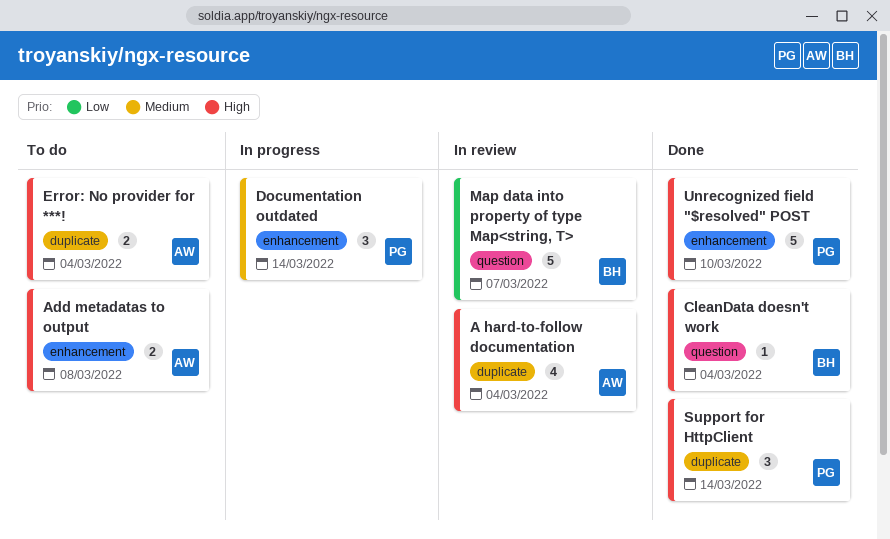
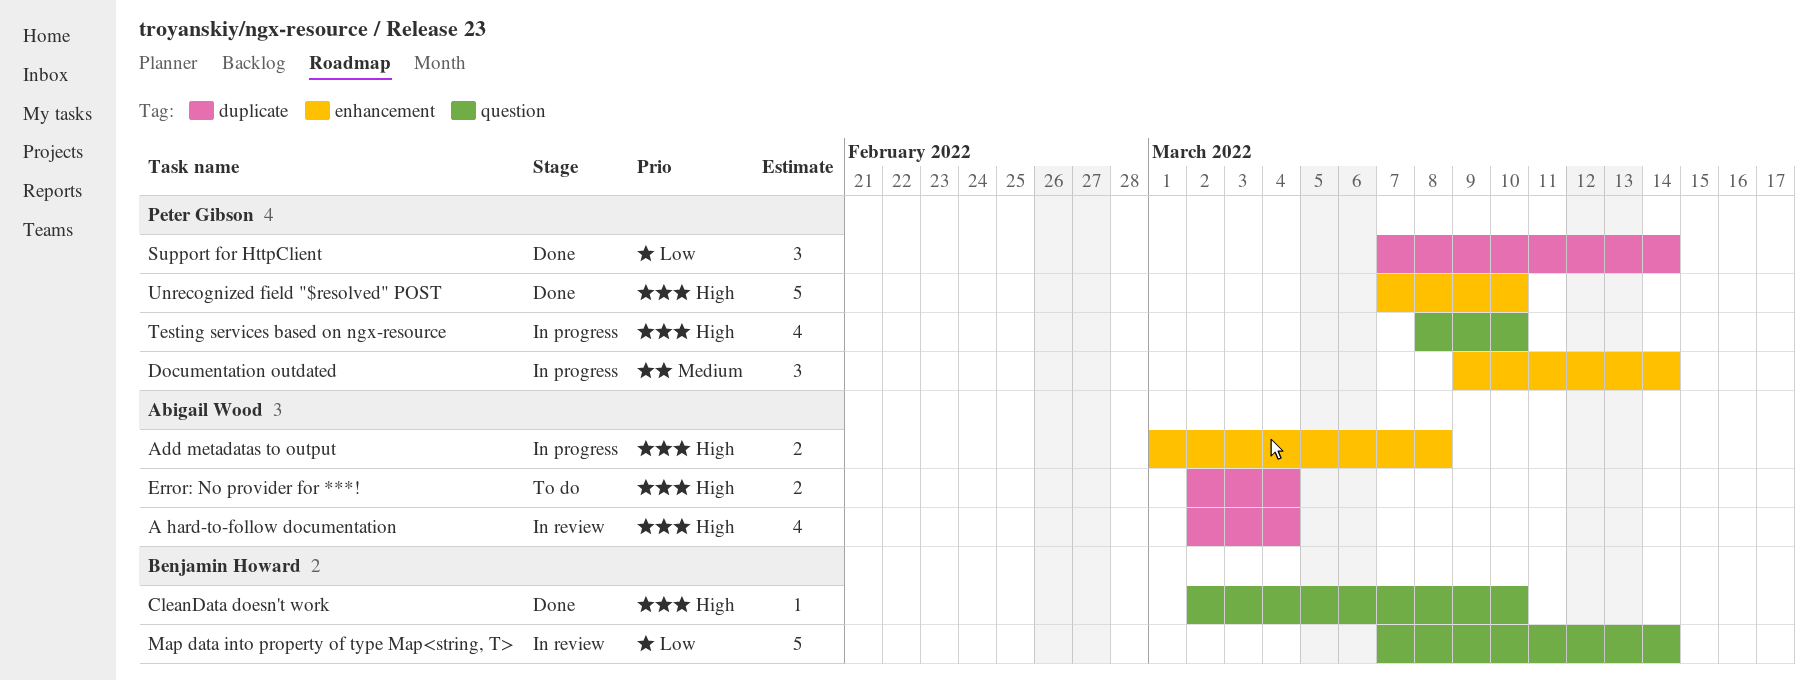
Add metadatas to output, status: To do -> In progress
CleanData doesn't work, due: Mar 4 -> Mar 10
Map data into property of type Map<string, T>, due: Mar 7 -> Mar 14
Support for HttpClient, priority: High -> Low
Testing services based on ngx-resource: none -> present

